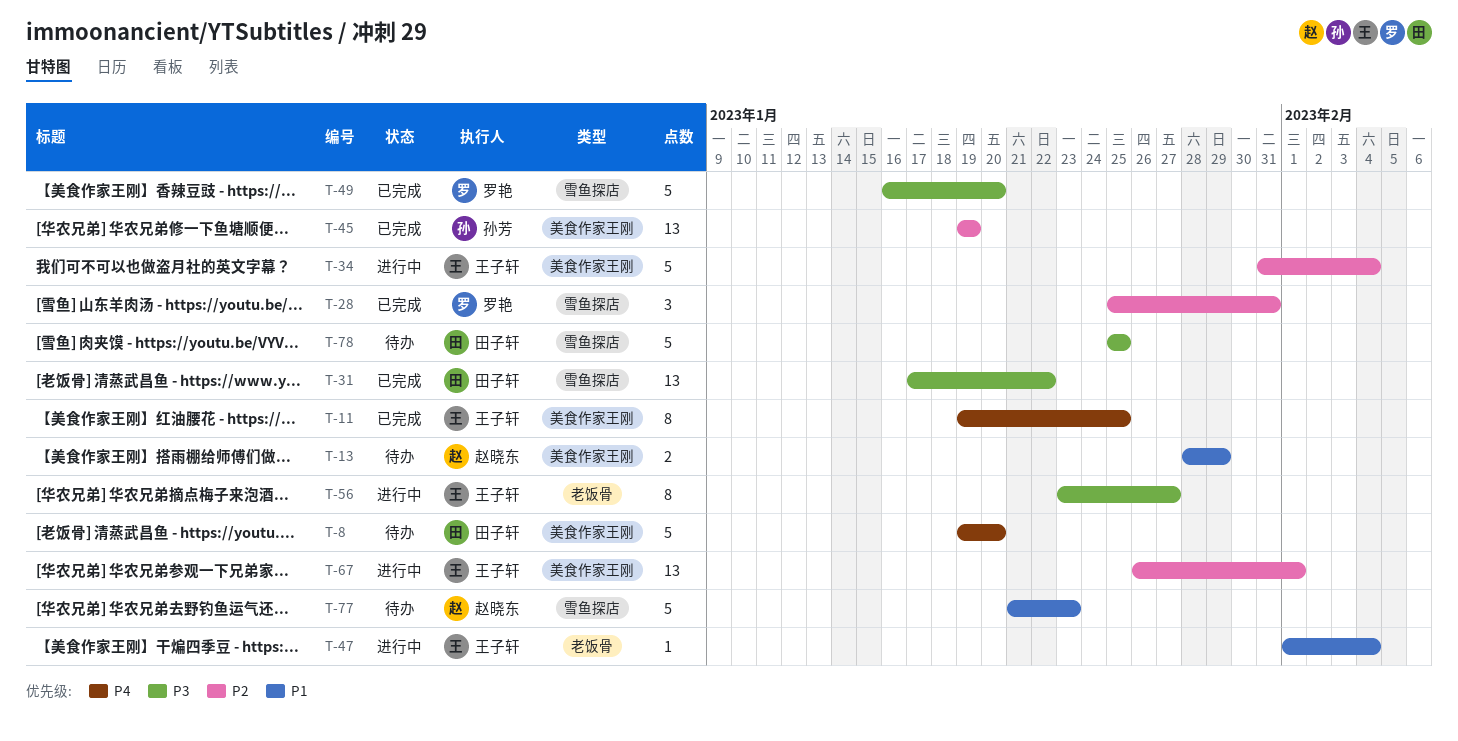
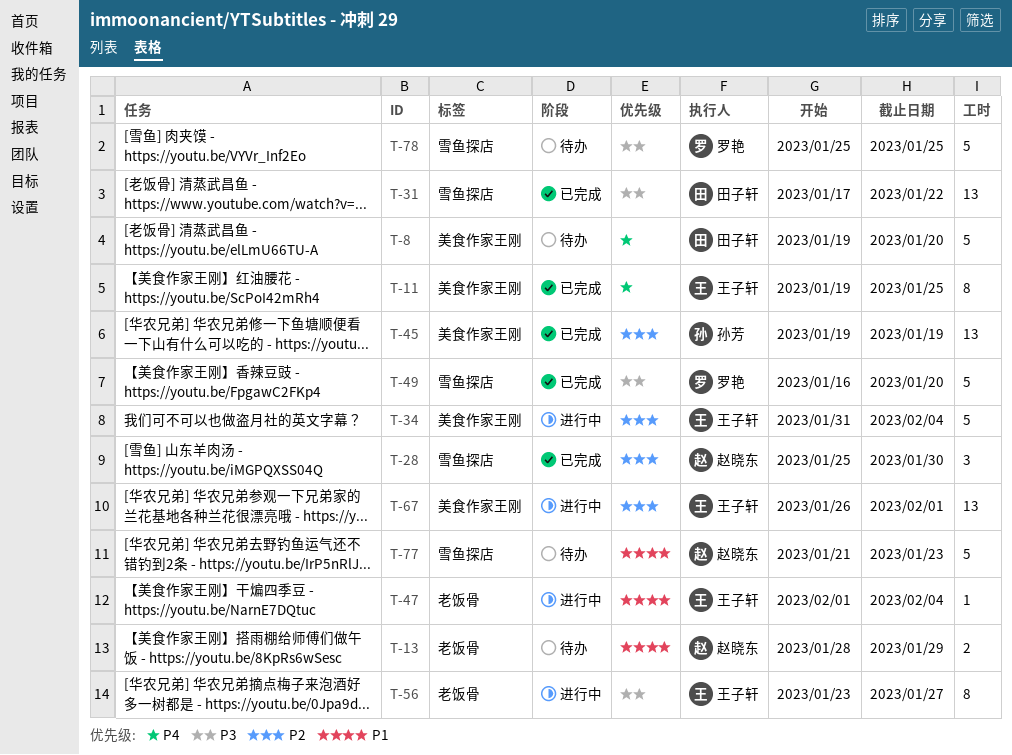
T-13, label: 美食作家王刚 -> 老饭骨
T-28, owner: 罗艳 -> 赵晓东
T-28, due: Jan 31 -> Jan 30
T-78, owner: 田子轩 -> 罗艳

